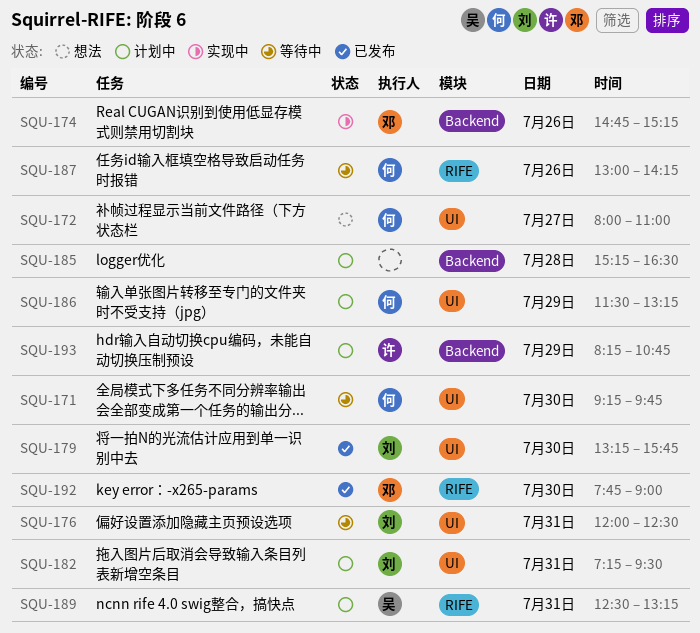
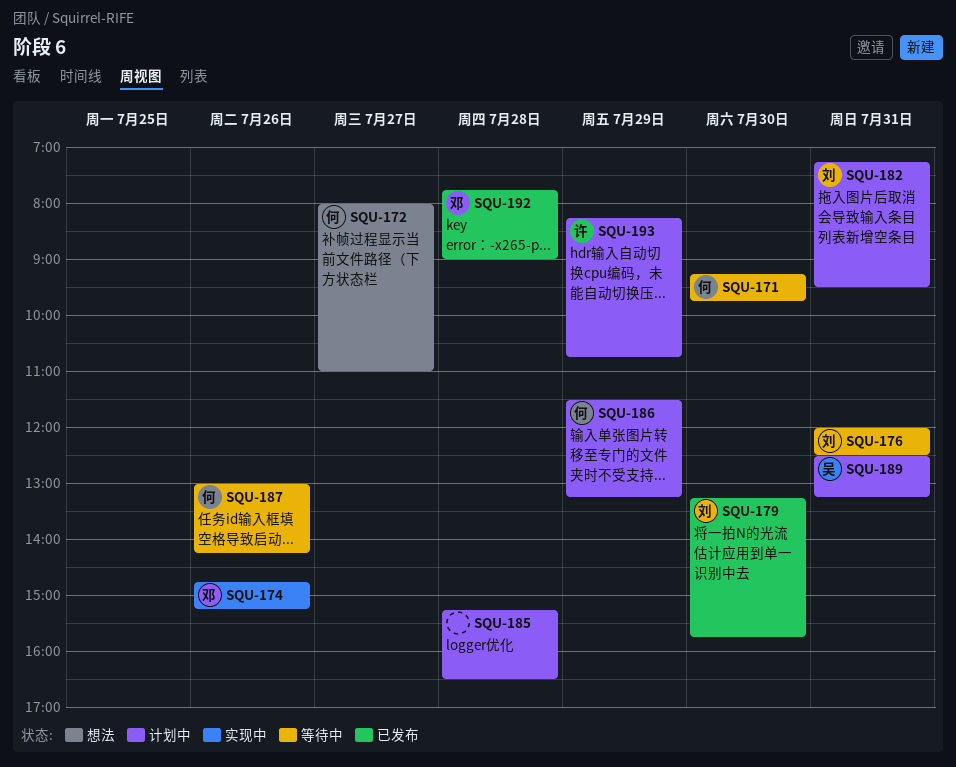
SQU-192, day: Jul 30 -> Jul 28

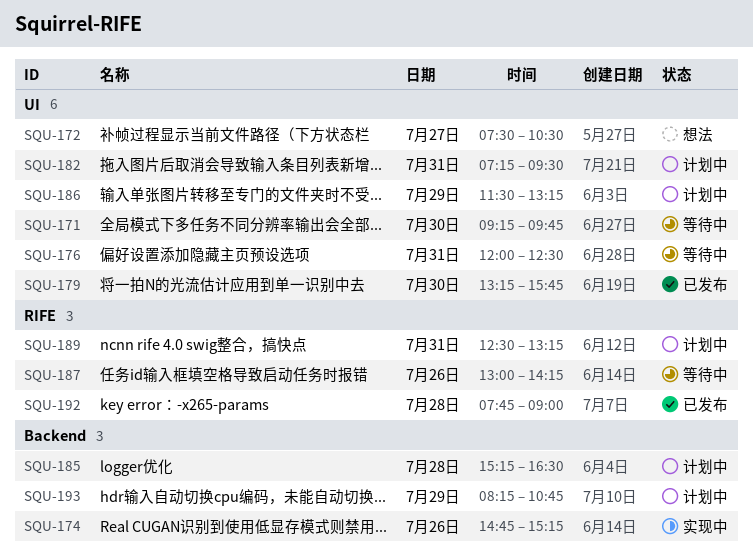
SQU-172, begins: 08:00 -> 07:30
SQU-172, ends: 11:00 -> 10:30

